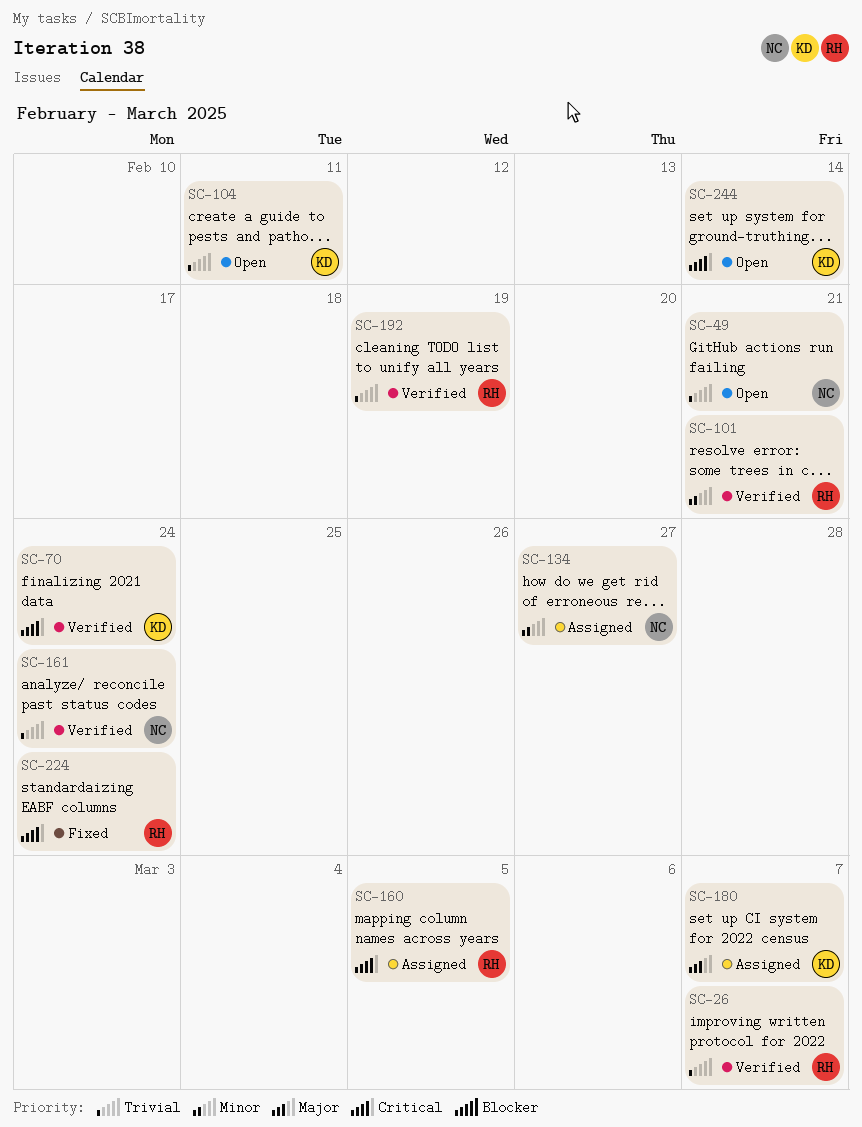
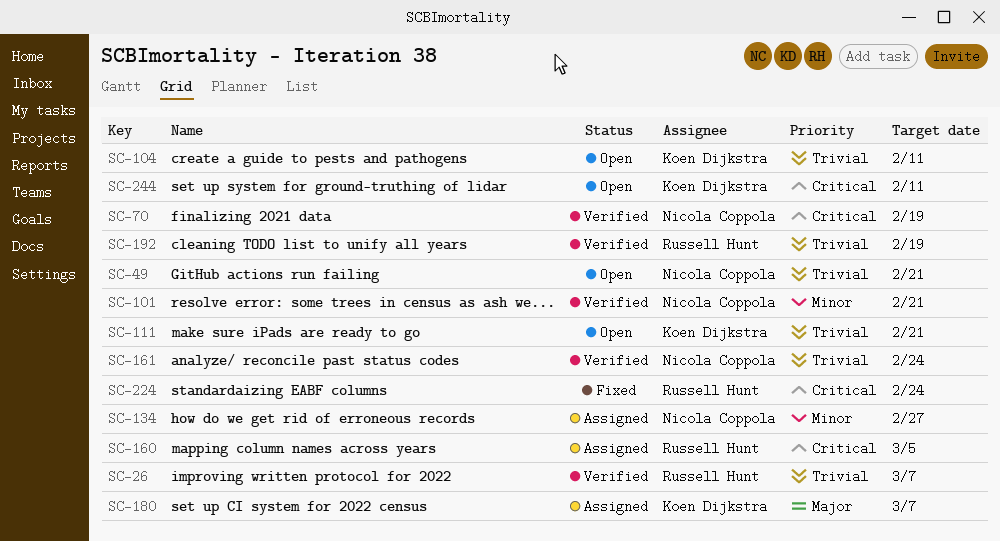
SC-70, owner: Koen Dijkstra -> Nicola Coppola
SC-70, due: Feb 24 -> Feb 19
SC-101, owner: Russell Hunt -> Nicola Coppola
SC-111: none -> present
SC-244, due: Feb 14 -> Feb 11

